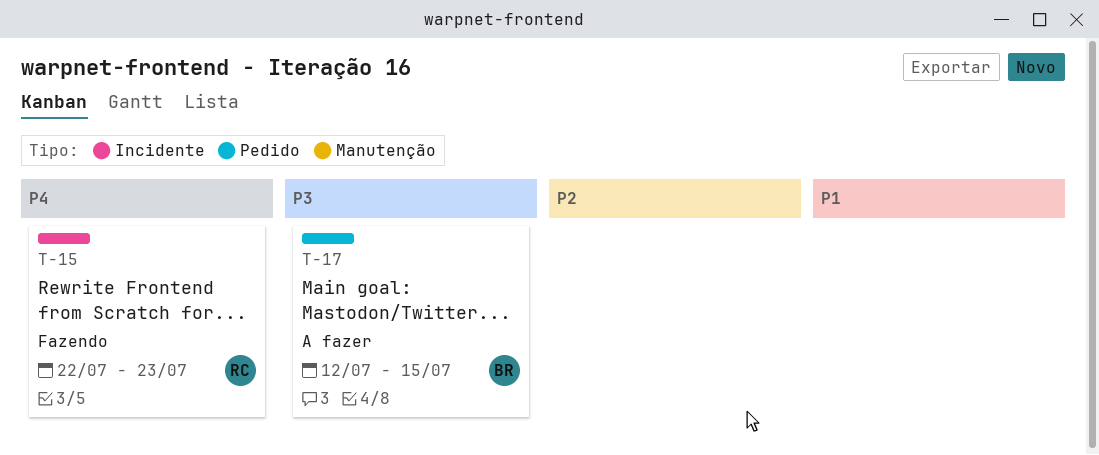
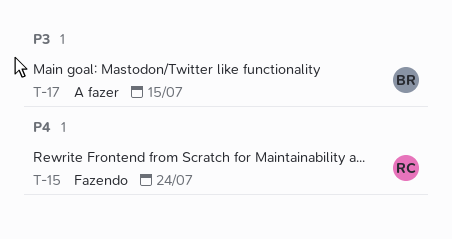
T-15, due: Jul 23 -> Jul 24

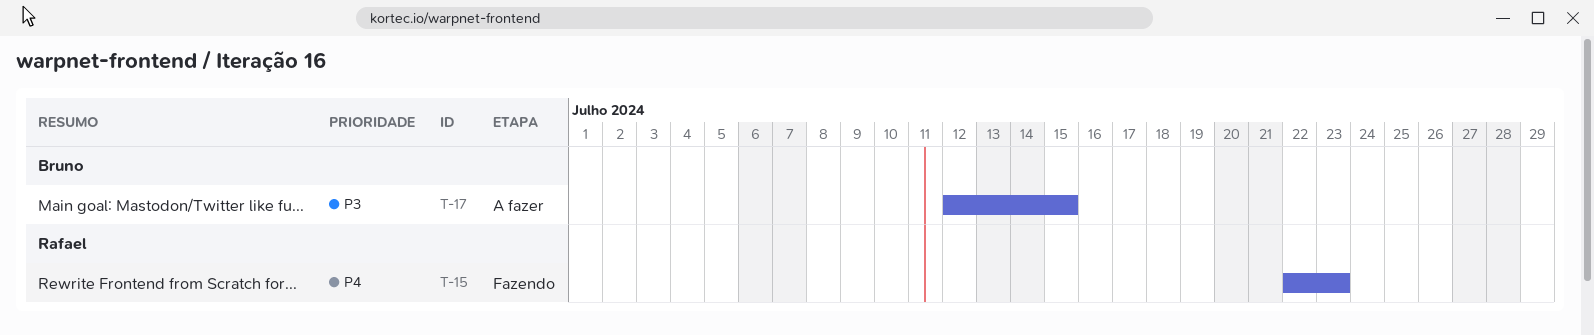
T-15, due: Jul 24 -> Jul 23

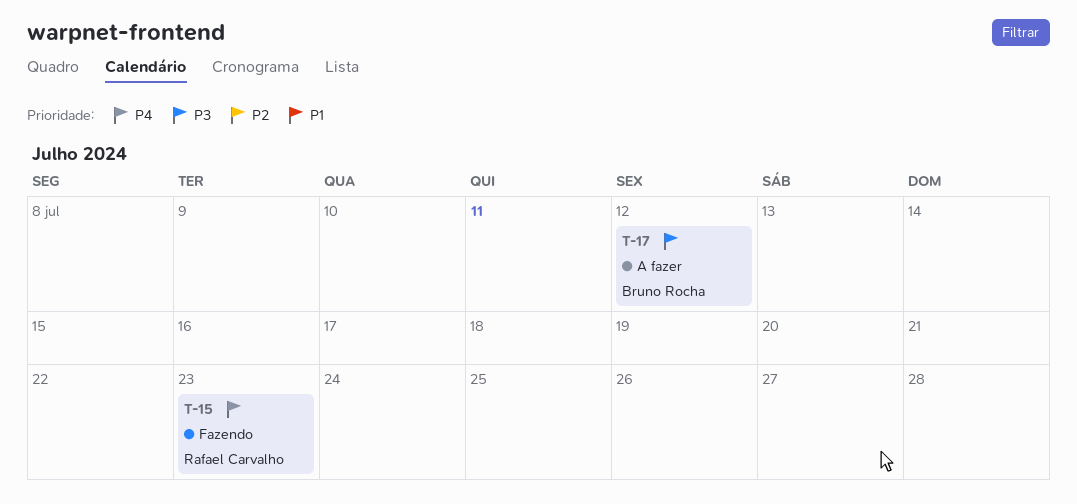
T-17, due: Jul 15 -> Jul 12

